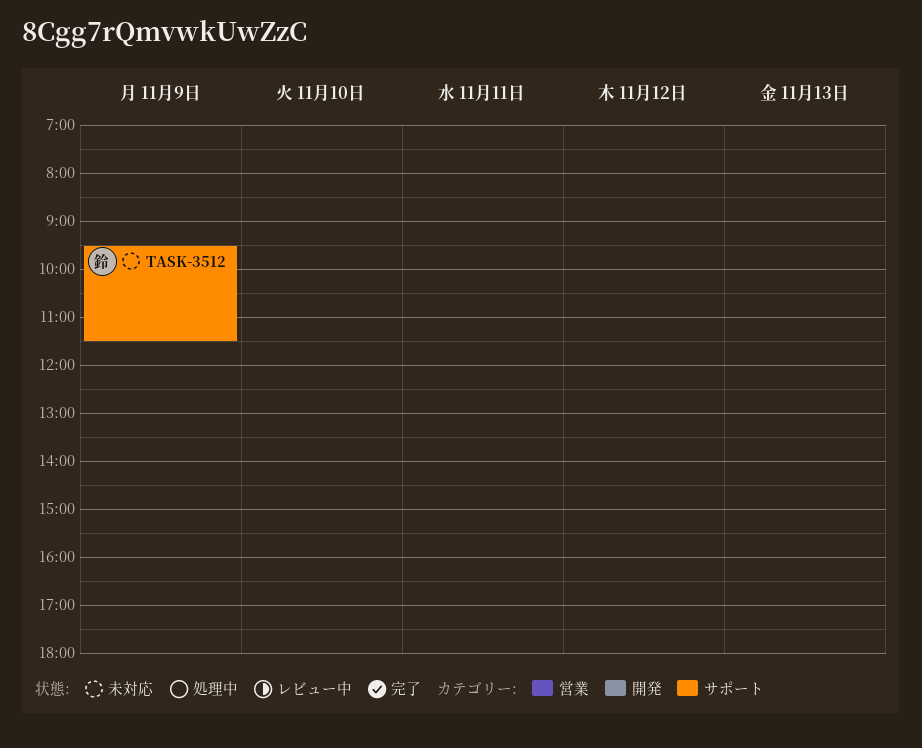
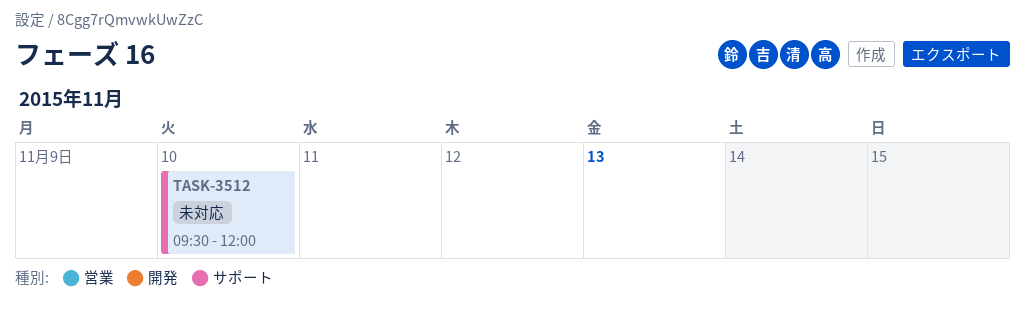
TASK-3512, day: Nov 9 -> Nov 10
TASK-3512, ends: 11:30 -> 12:00

